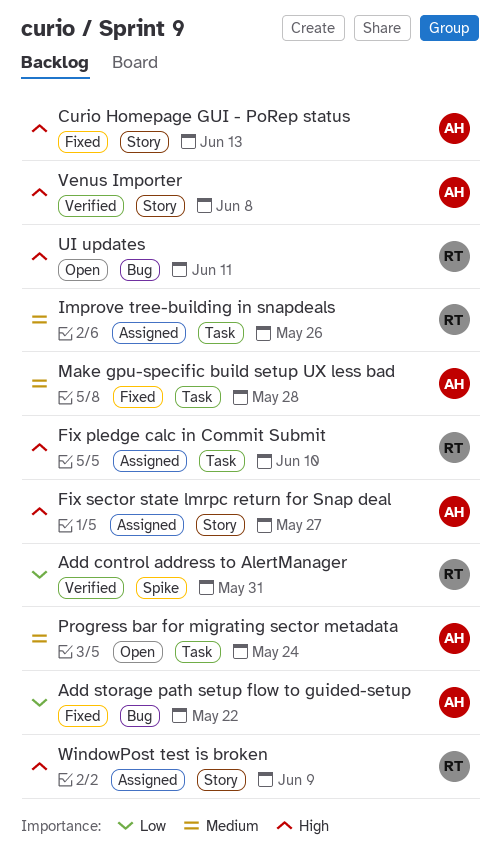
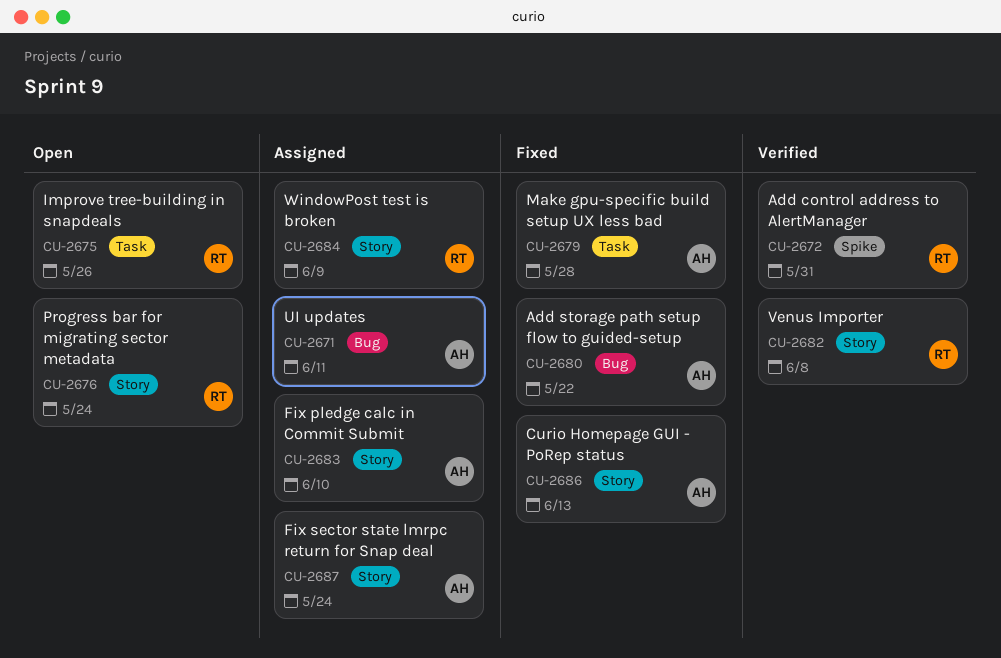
Fix pledge calc in Commit Submit, owner: RT -> AH
Fix pledge calc in Commit Submit, label: Task -> Story
Fix sector state lmrpc return for Snap deal, due: May 27 -> May 24
Improve tree-building in snapdeals, status: Assigned -> Open
Progress bar for migrating sector metadata, owner: AH -> RT
Progress bar for migrating sector metadata, label: Task -> Story
UI updates, status: Open -> Assigned
UI updates, owner: RT -> AH
Venus Importer, owner: AH -> RT

